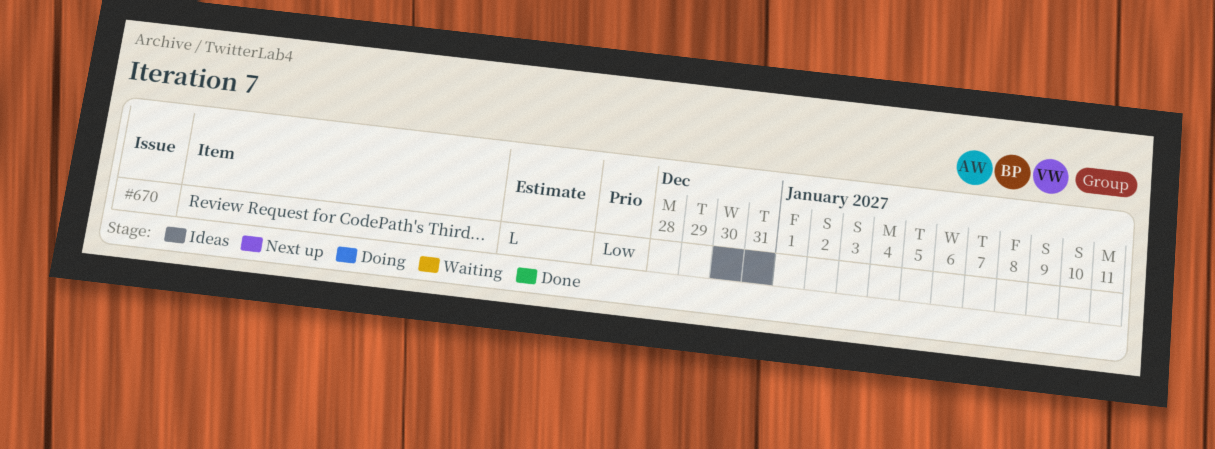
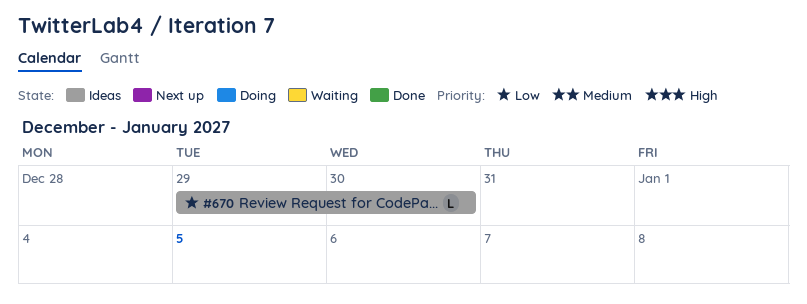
#670, start: Dec 30 -> Dec 29
#670, due: Dec 31 -> Dec 30

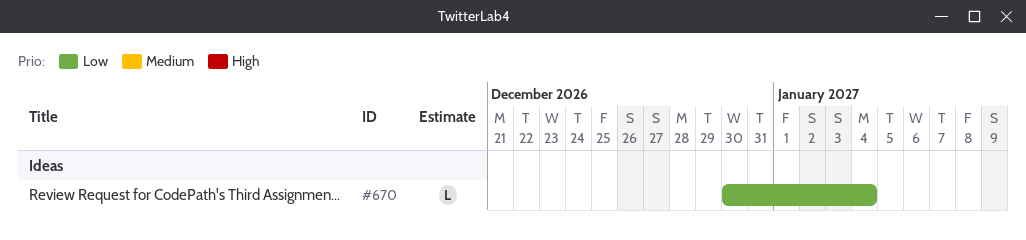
#670, start: Dec 29 -> Dec 30
#670, due: Dec 30 -> Jan 4

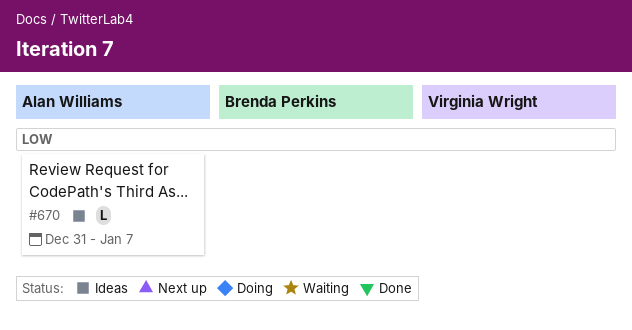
#670, start: Dec 30 -> Dec 31
#670, due: Jan 4 -> Jan 7

